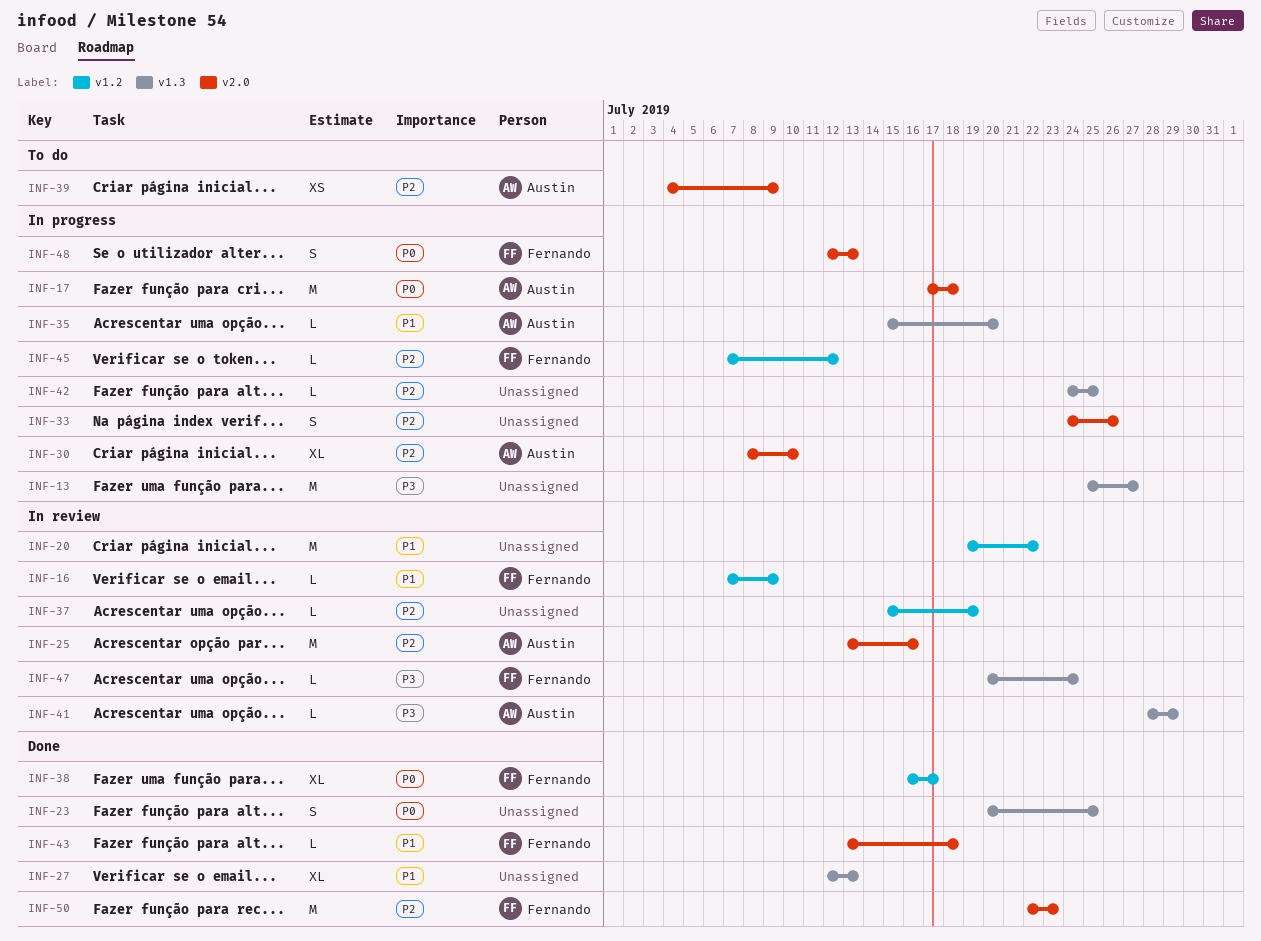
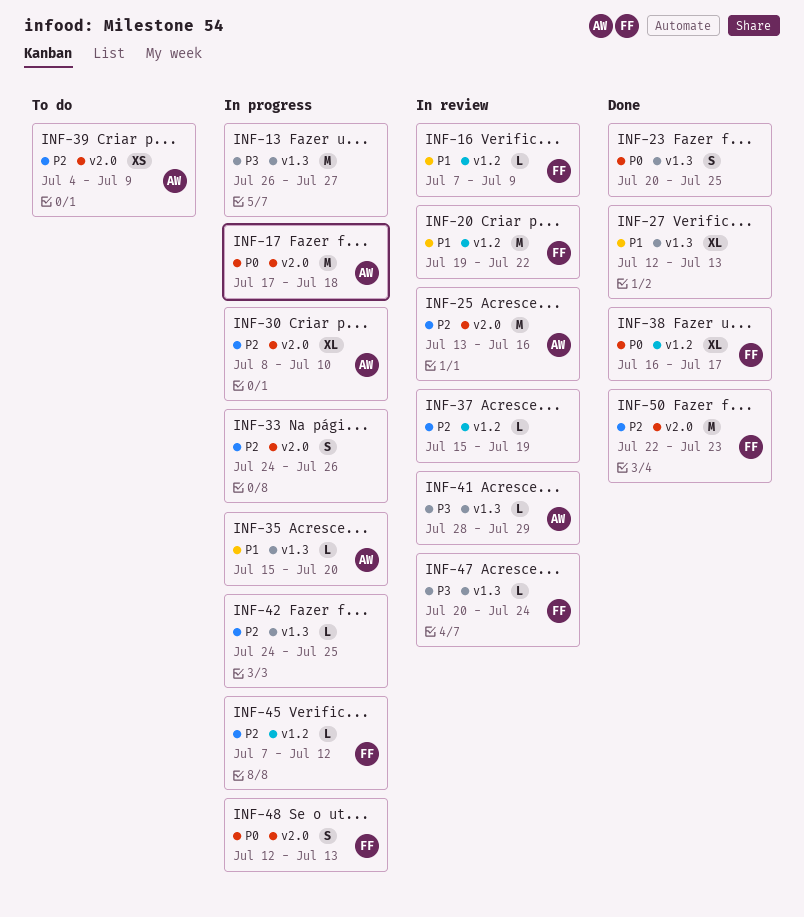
INF-13, start: Jul 25 -> Jul 26
INF-20, owner: none -> Fernando
INF-43: present -> none

